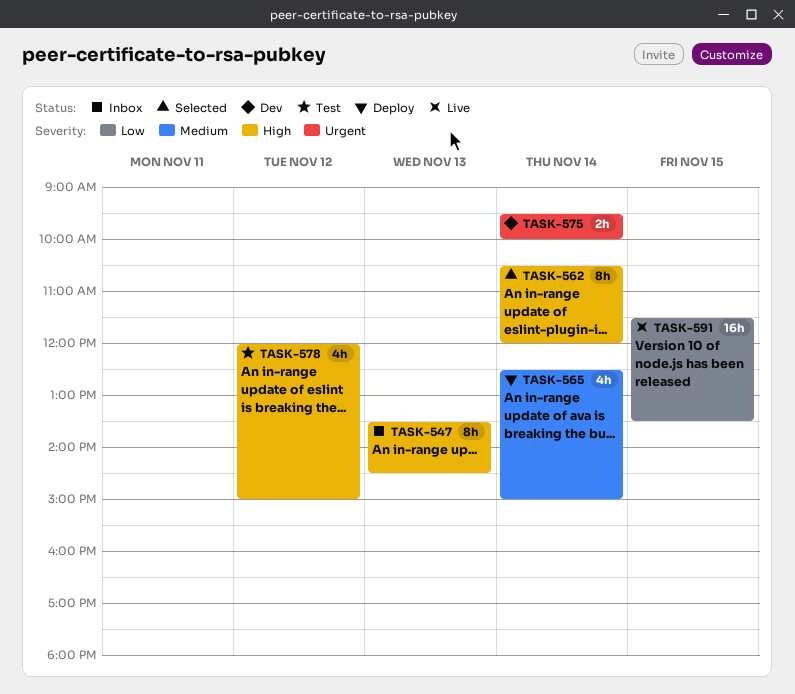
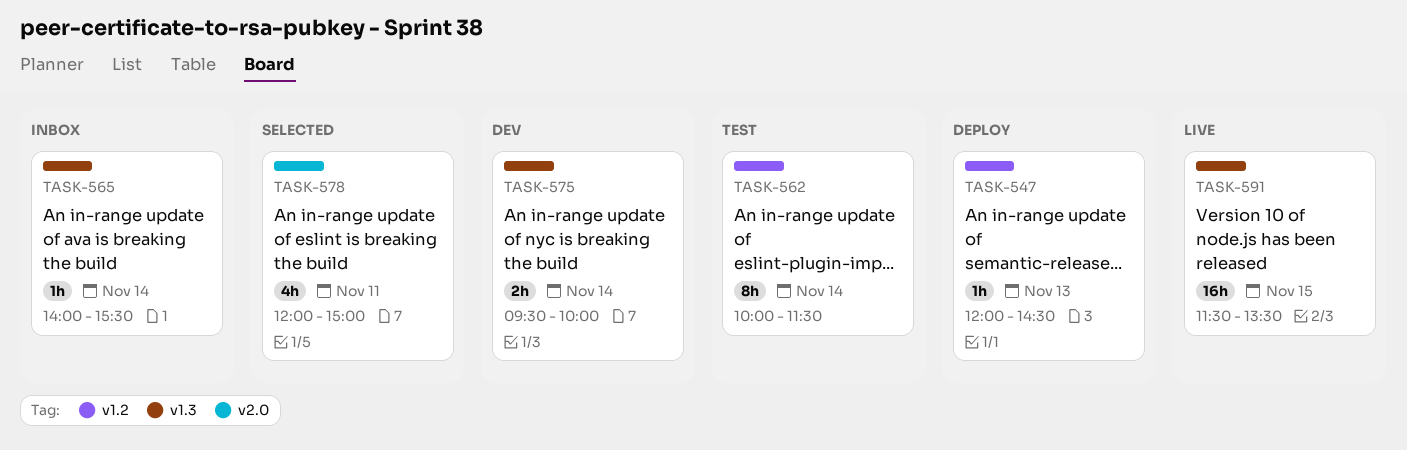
TASK-547, status: Inbox -> Deploy
TASK-547, estimate: 8h -> 1h
TASK-547, begins: 13:30 -> 12:00
TASK-562, status: Selected -> Test
TASK-562, begins: 10:30 -> 10:00
TASK-562, ends: 12:00 -> 11:30
TASK-565, status: Deploy -> Inbox
TASK-565, estimate: 4h -> 1h
TASK-565, begins: 12:30 -> 14:00
TASK-565, ends: 15:00 -> 15:30
TASK-578, status: Test -> Selected
TASK-578, day: Nov 12 -> Nov 11

